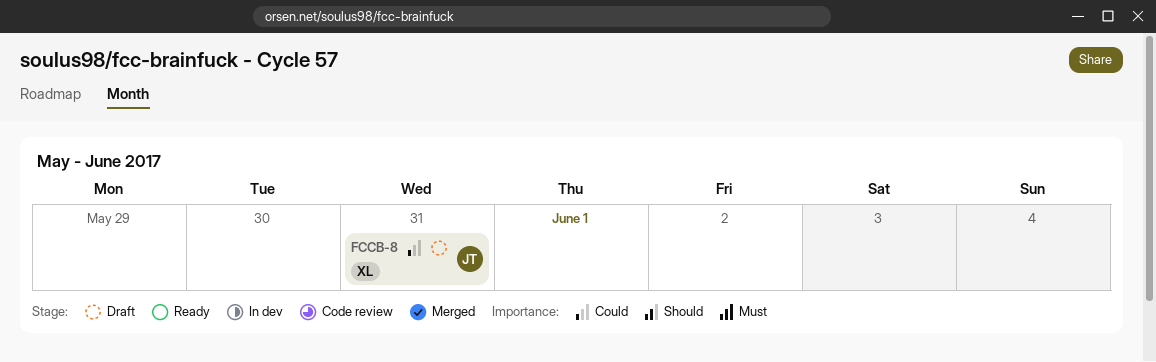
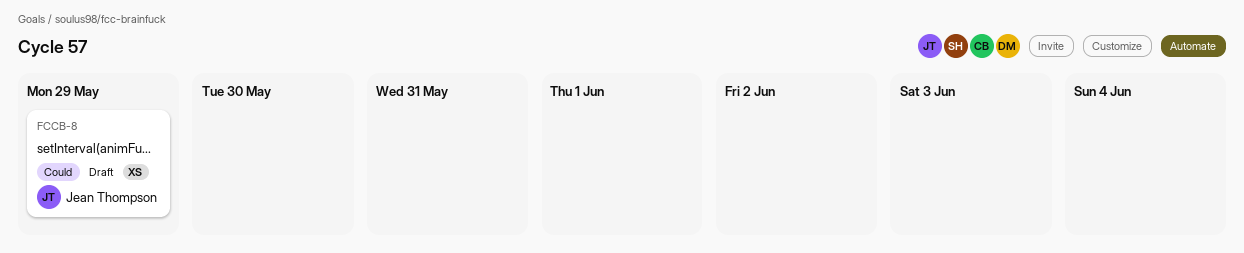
FCCB-8, estimate: XL -> XS
FCCB-8, due: May 31 -> May 29

